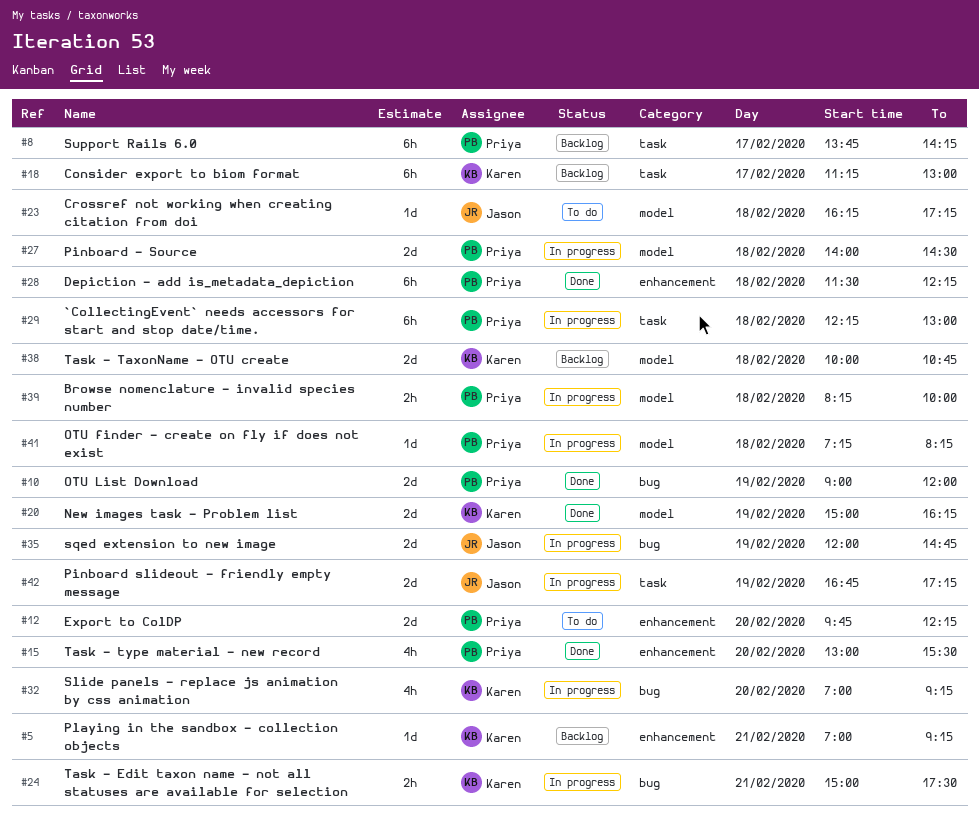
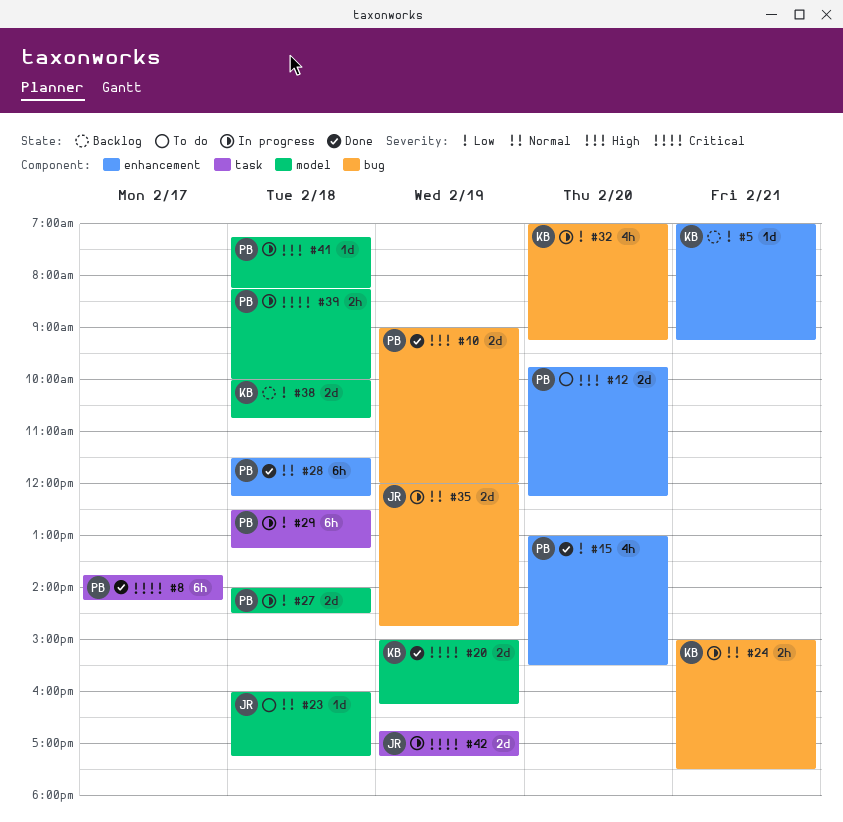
#8, status: Backlog -> Done
#18: present -> none
#23, begins: 16:15 -> 16:00
#29, begins: 12:15 -> 12:30
#29, ends: 13:00 -> 13:15

